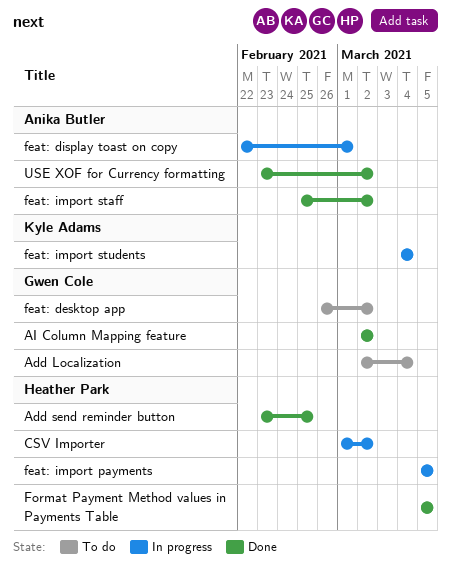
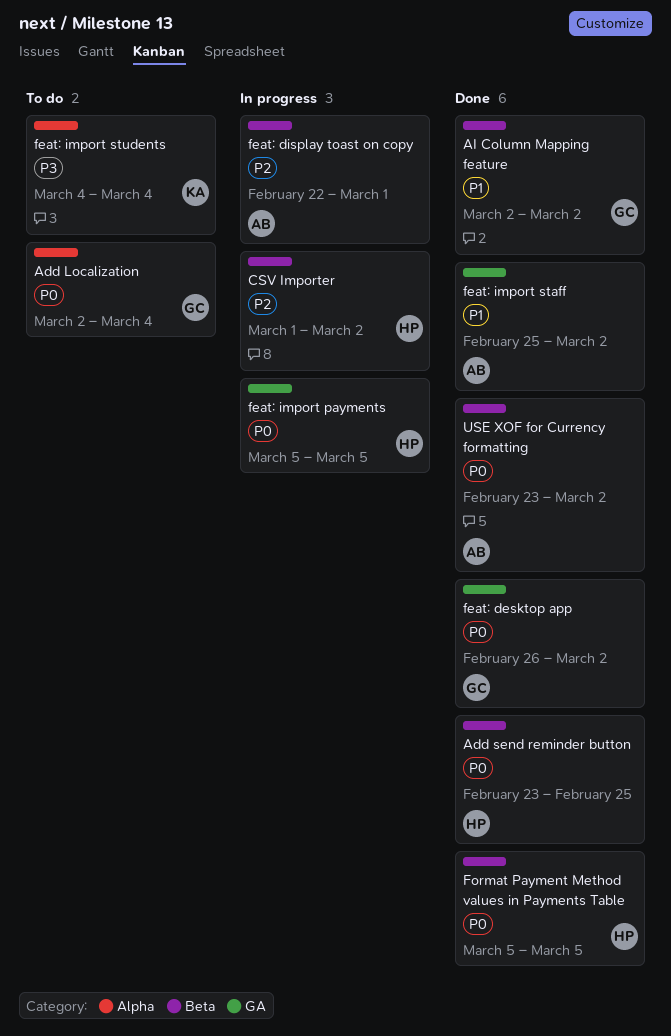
feat: desktop app, status: To do -> Done
feat: import students, status: In progress -> To do

